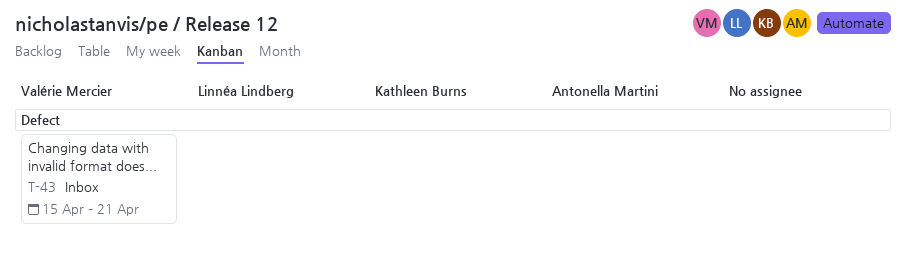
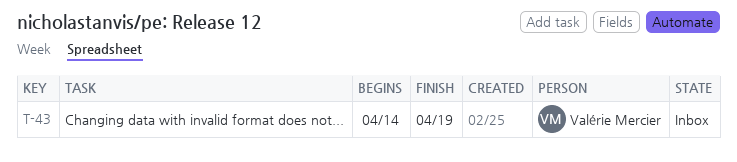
T-43, start: Apr 15 -> Apr 14
T-43, due: Apr 21 -> Apr 19

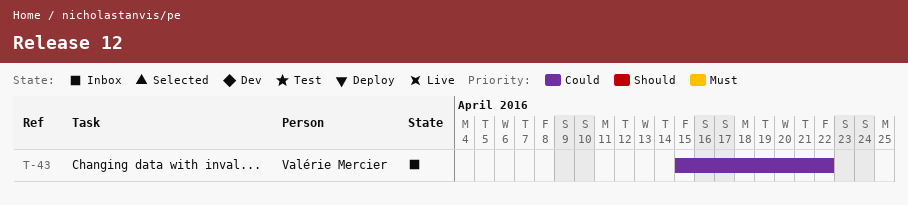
T-43, start: Apr 14 -> Apr 15
T-43, due: Apr 19 -> Apr 22

